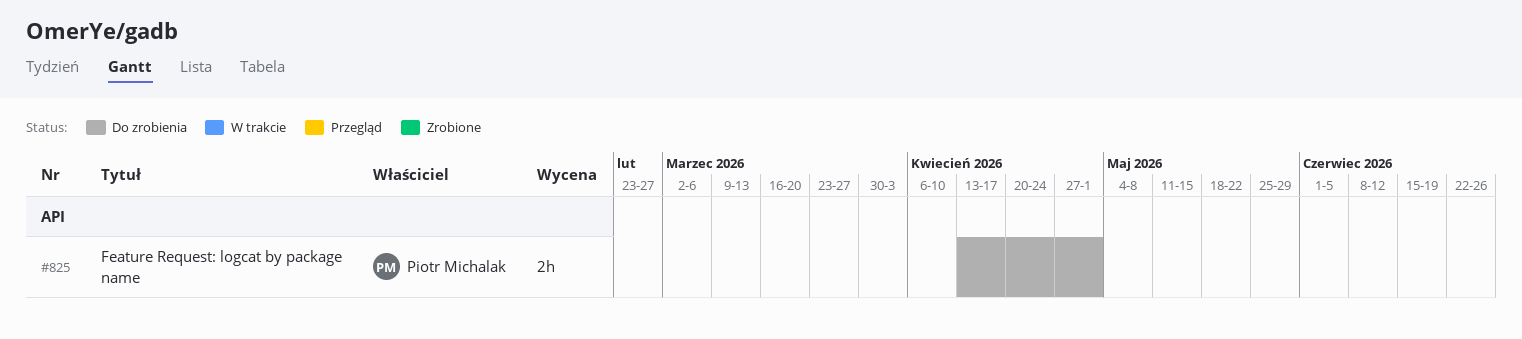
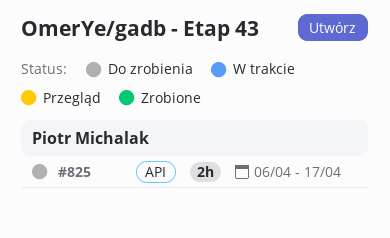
#825, start: Apr 13 -> Apr 6
#825, due: May 1 -> Apr 17

